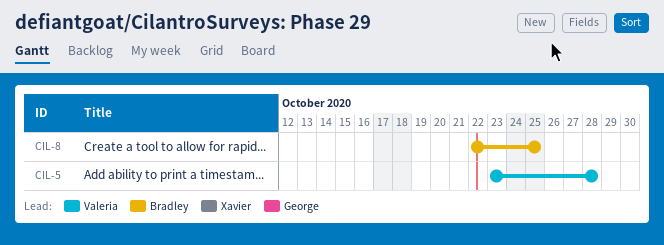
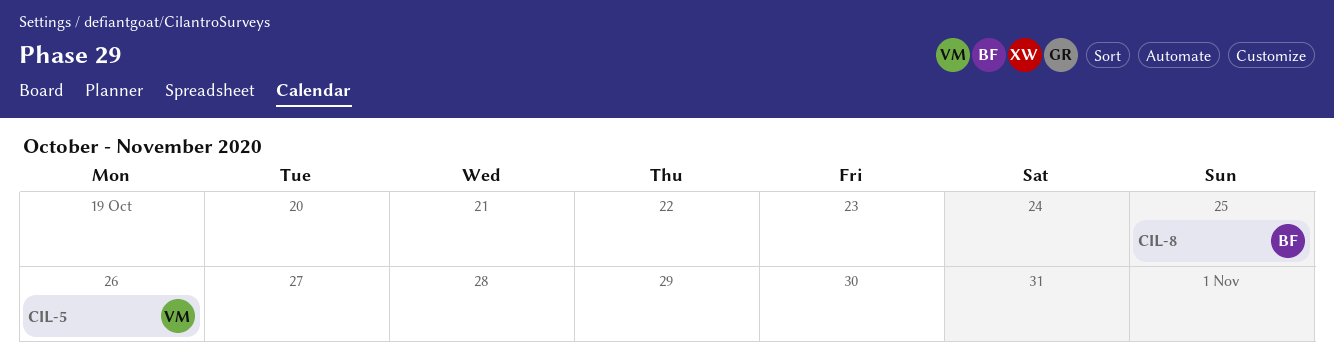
CIL-5, due: Oct 28 -> Oct 26

